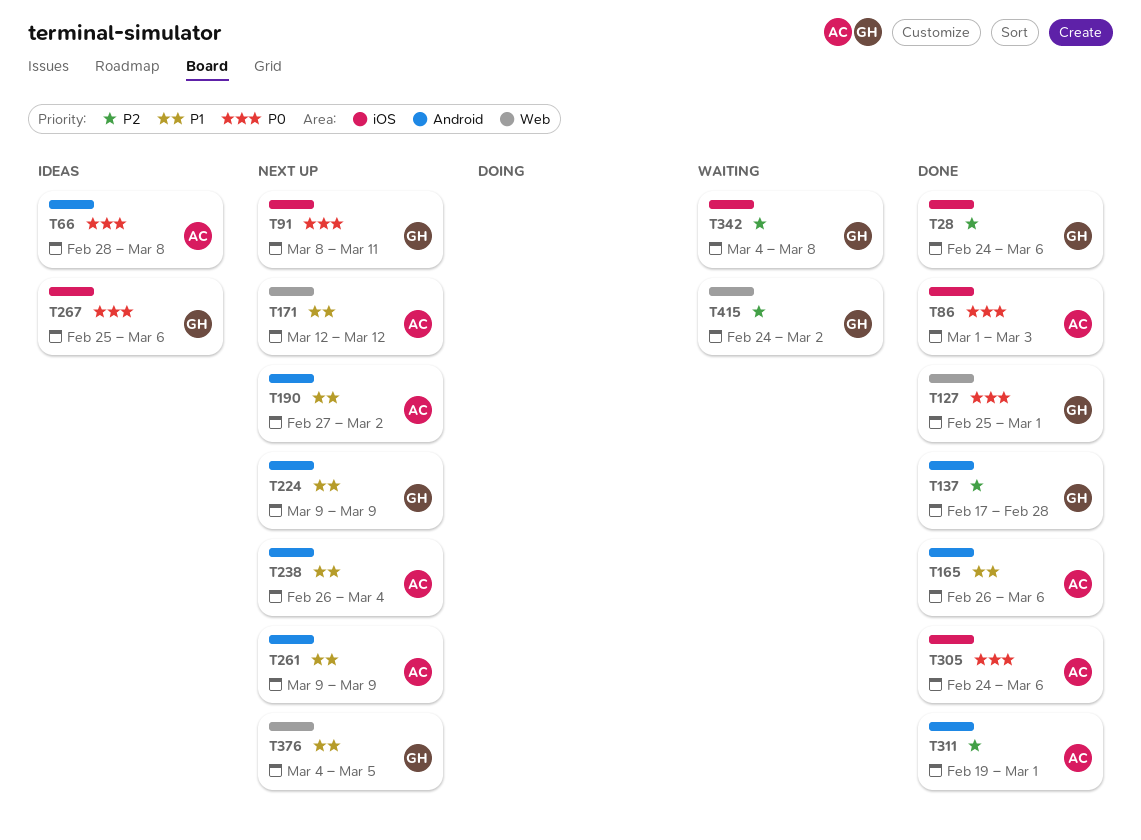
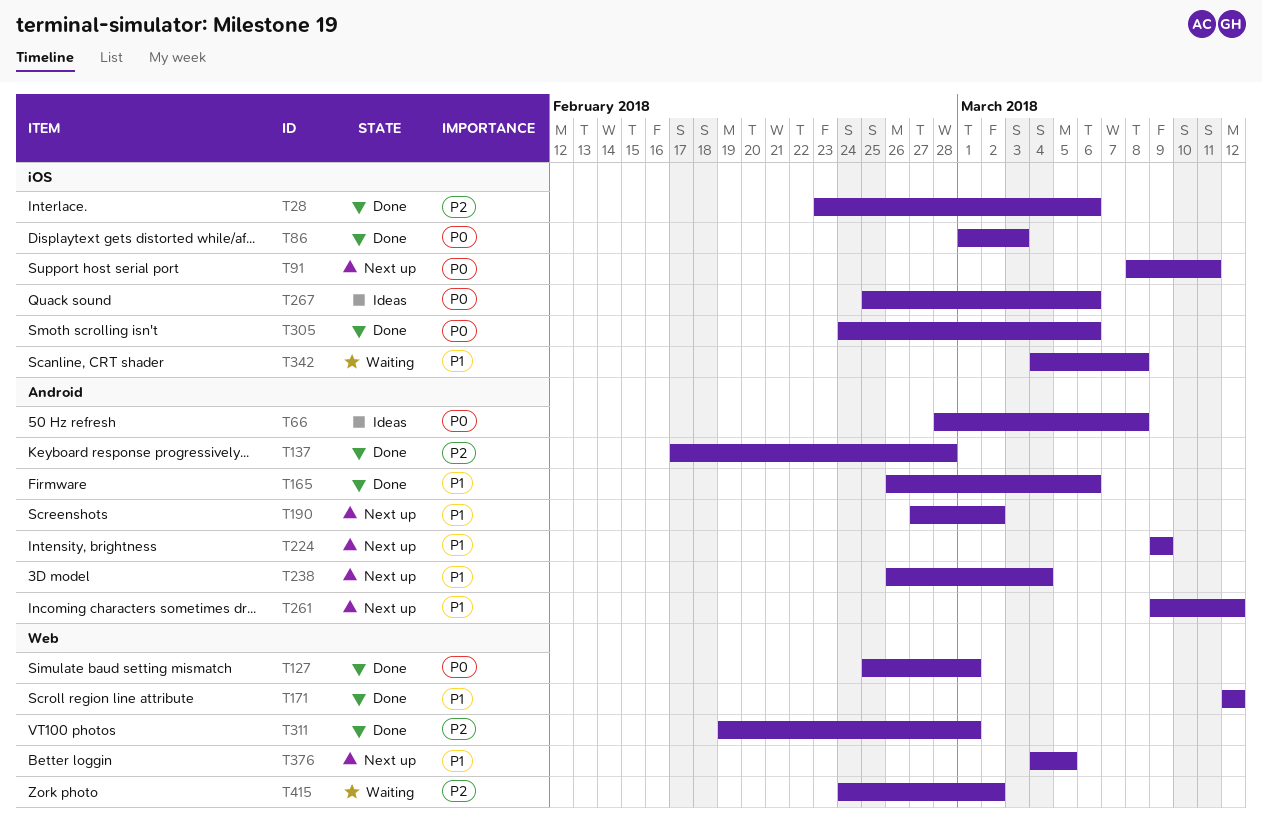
T28, start: Feb 24 -> Feb 23
T171, status: Next up -> Done
T261, due: Mar 9 -> Mar 12
T311, label: Android -> Web
T342, priority: P2 -> P1

